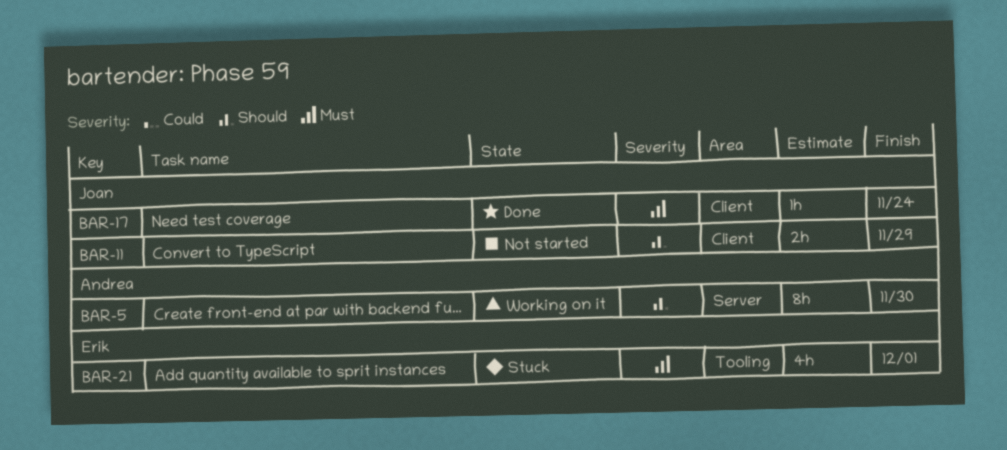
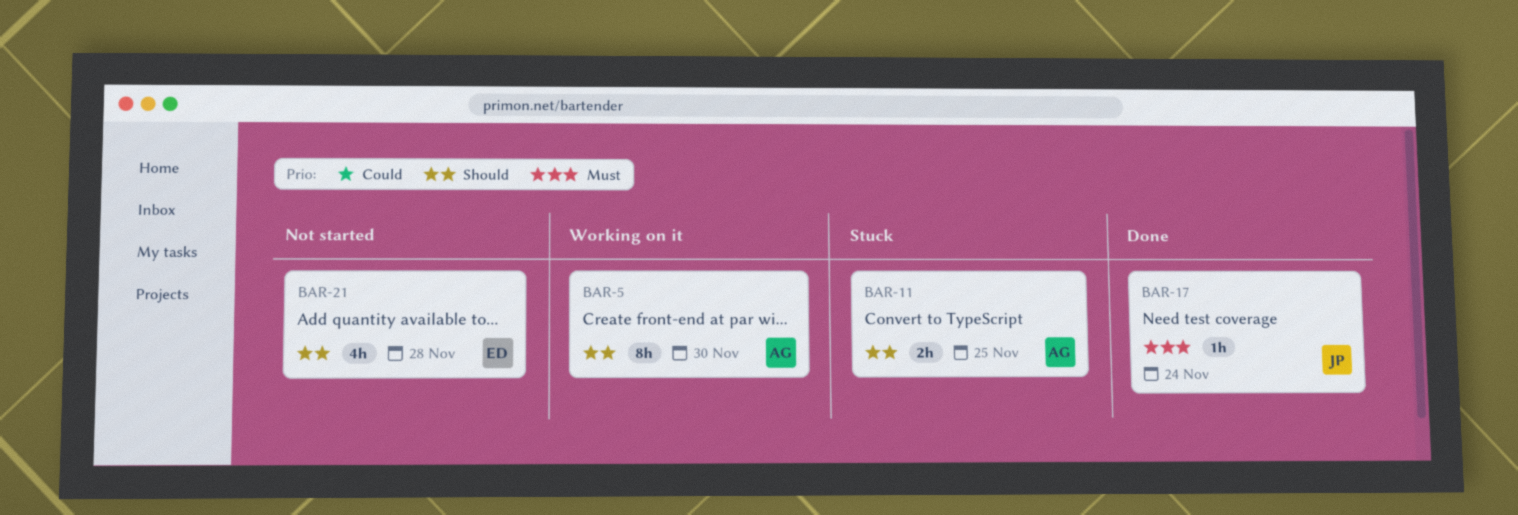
BAR-11, status: Not started -> Stuck
BAR-11, owner: Joan -> Andrea
BAR-11, due: Nov 29 -> Nov 25
BAR-21, status: Stuck -> Not started
BAR-21, priority: Must -> Should
BAR-21, due: Dec 1 -> Nov 28

